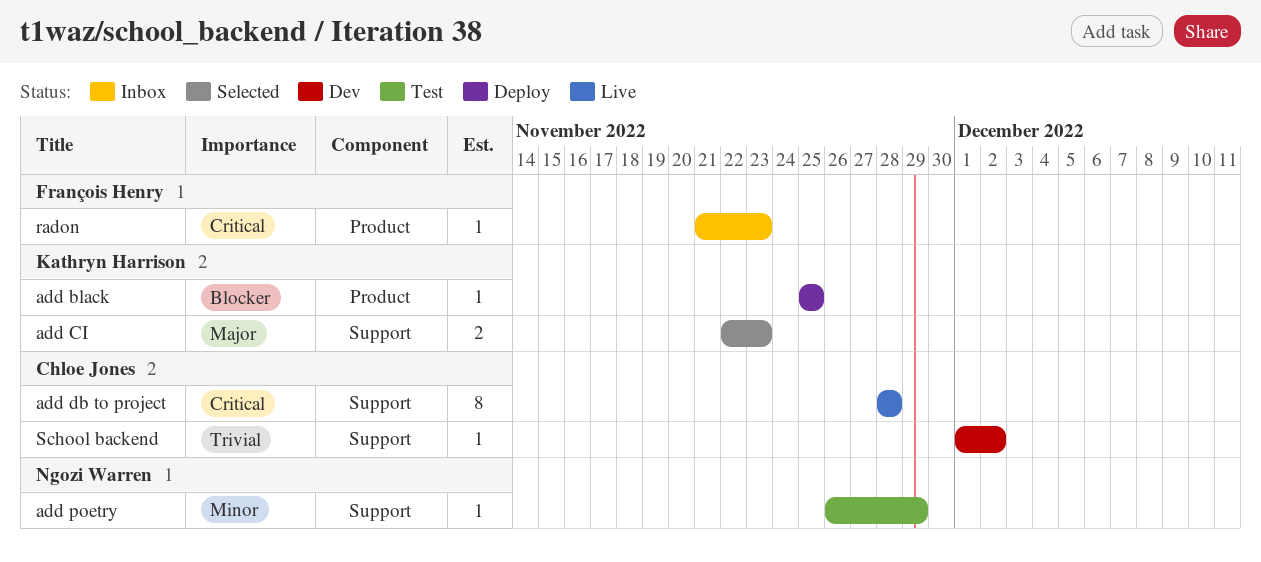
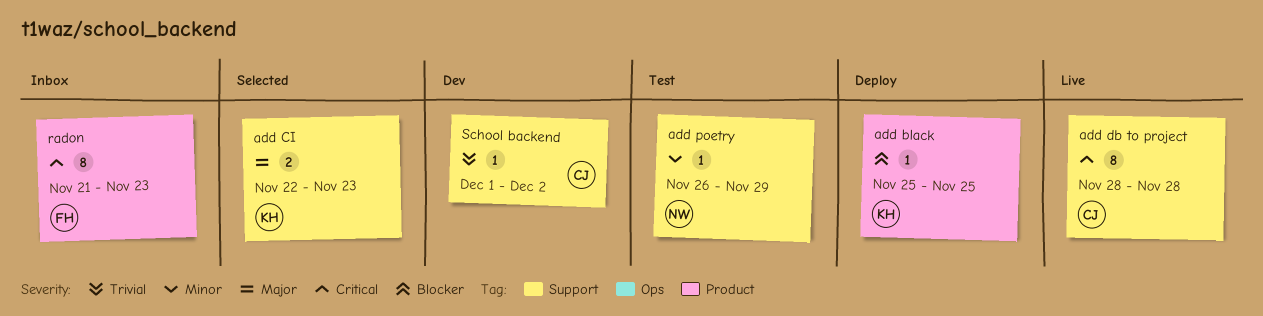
radon, estimate: 1 -> 8

